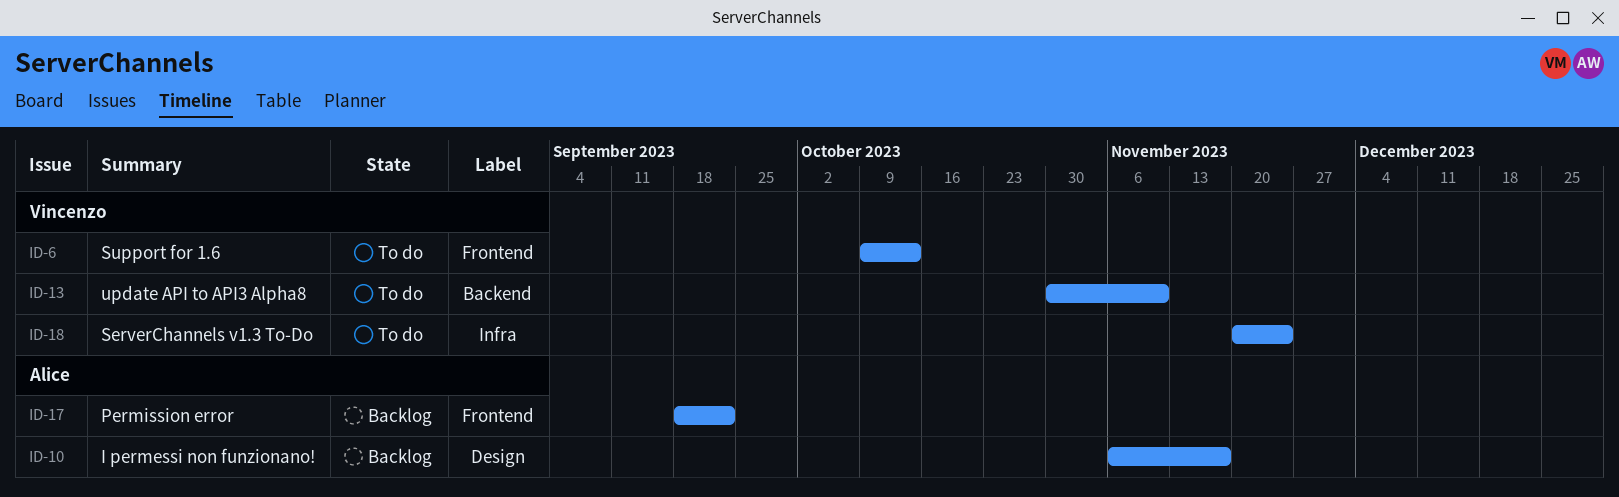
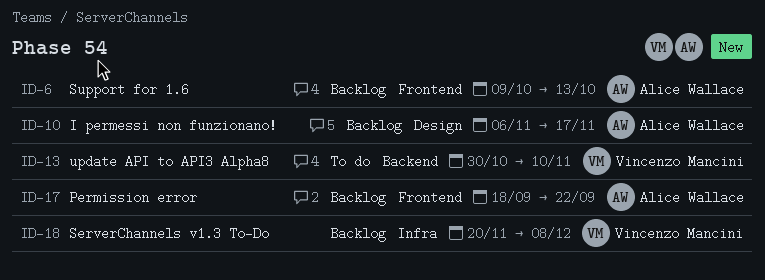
ID-6, status: To do -> Backlog
ID-6, owner: Vincenzo Mancini -> Alice Wallace
ID-18, status: To do -> Backlog
ID-18, due: Nov 24 -> Dec 8

